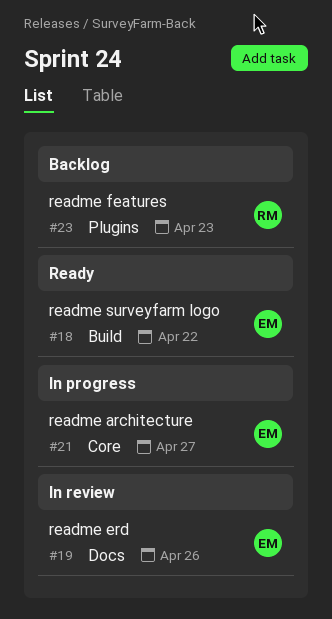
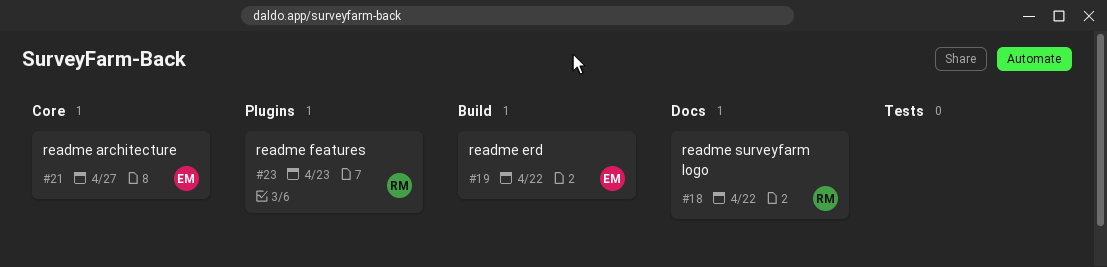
#18, owner: EM -> RM
#18, label: Build -> Docs
#19, label: Docs -> Build
#19, due: Apr 26 -> Apr 22

